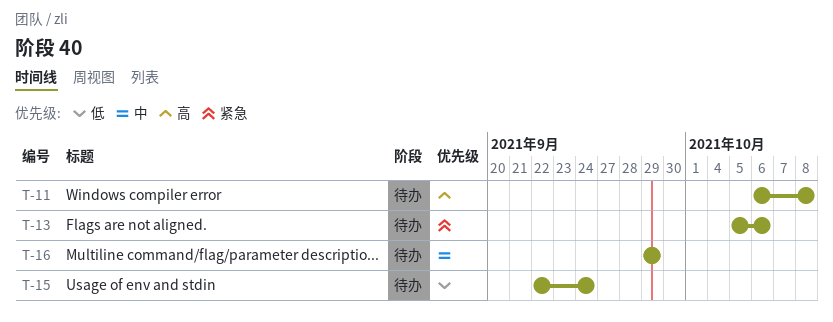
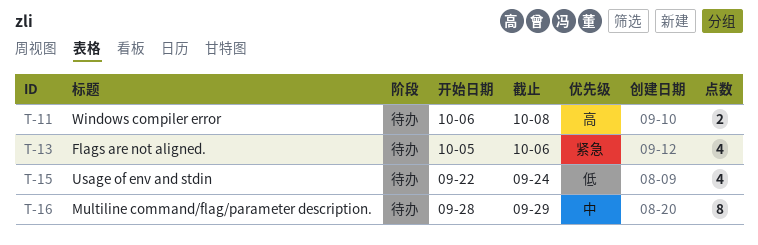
T-16, start: Sep 29 -> Sep 28

